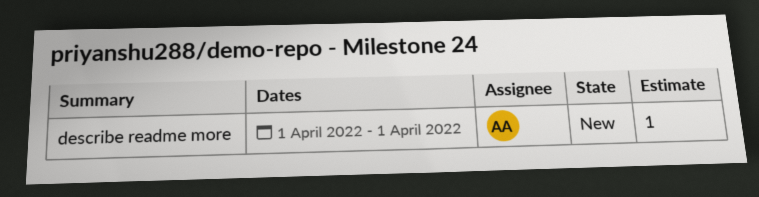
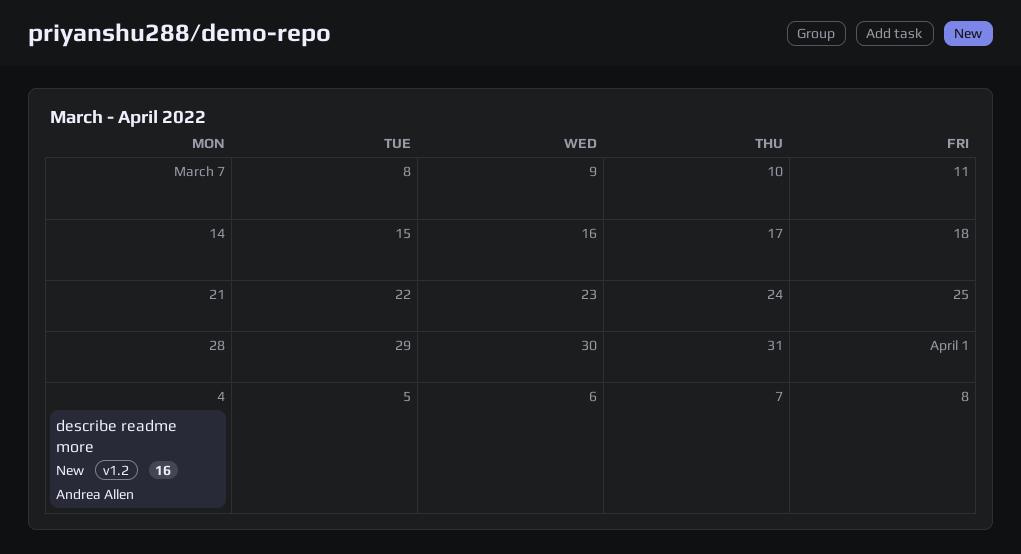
describe readme more, estimate: 1 -> 16
describe readme more, due: Apr 1 -> Apr 4

